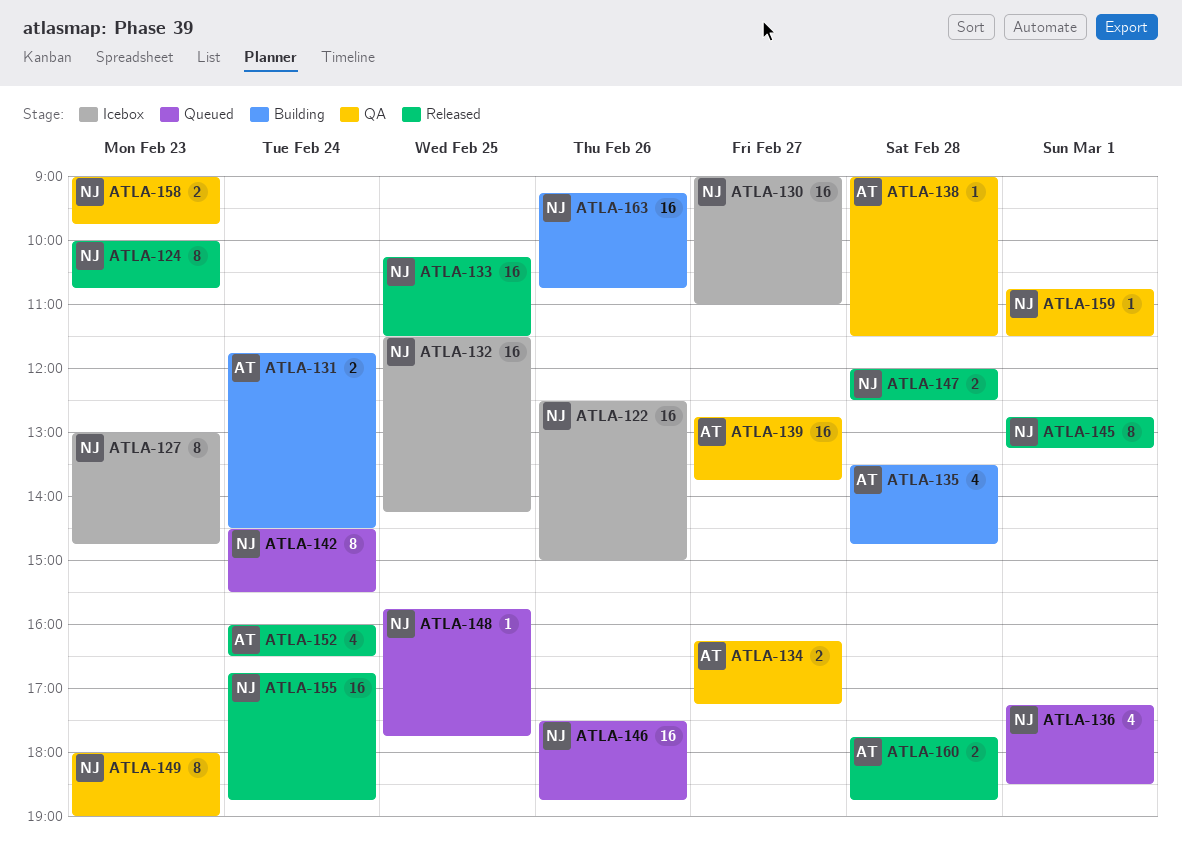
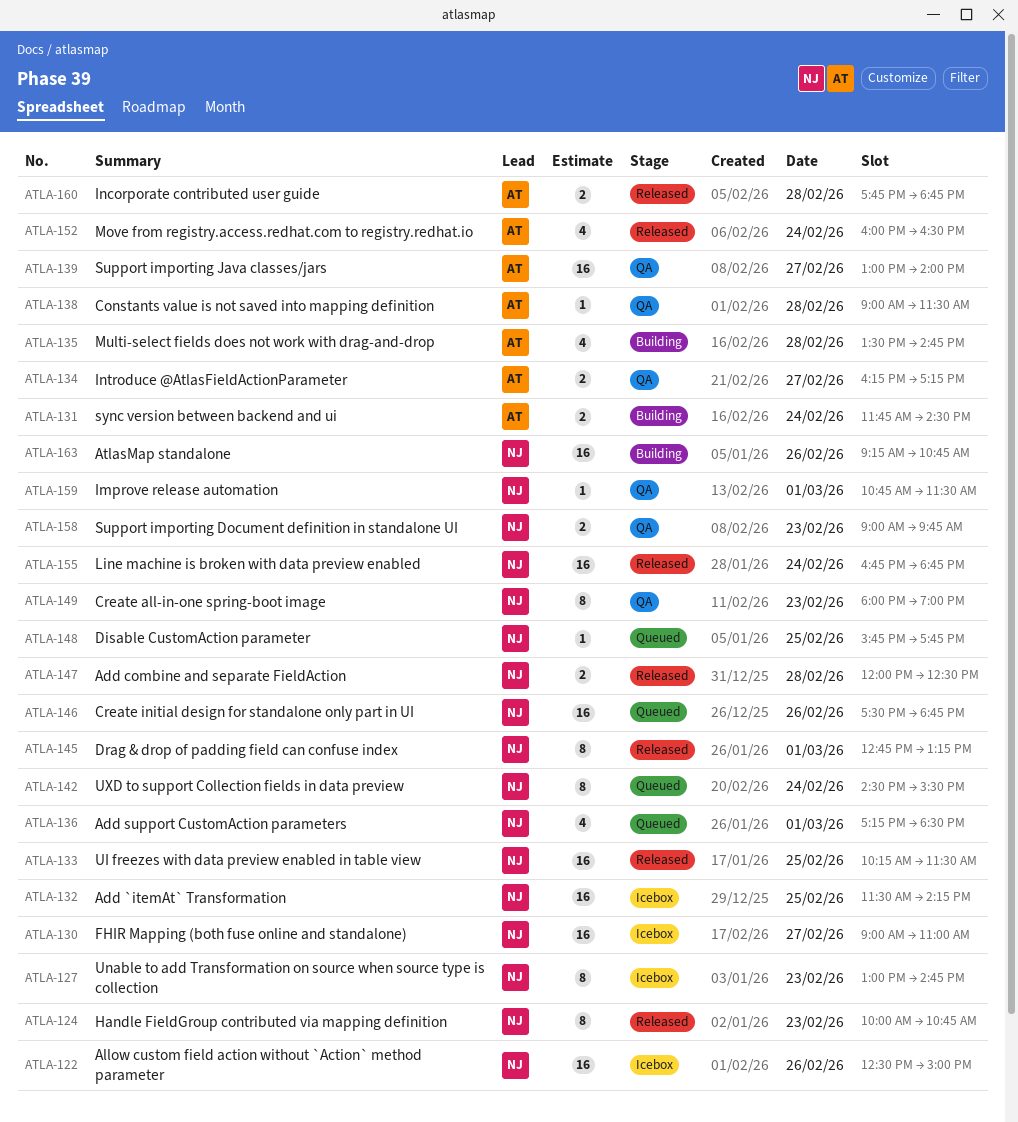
ATLA-139, begins: 12:45 -> 13:00
ATLA-139, ends: 13:45 -> 14:00

